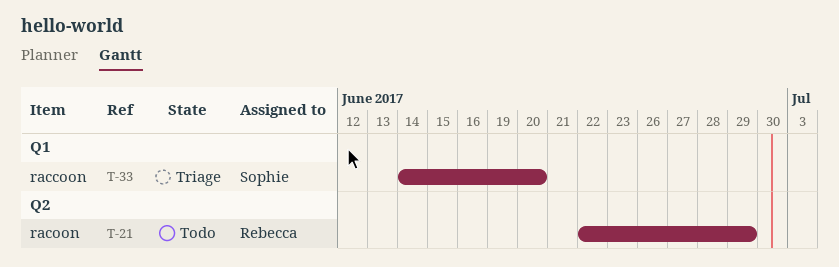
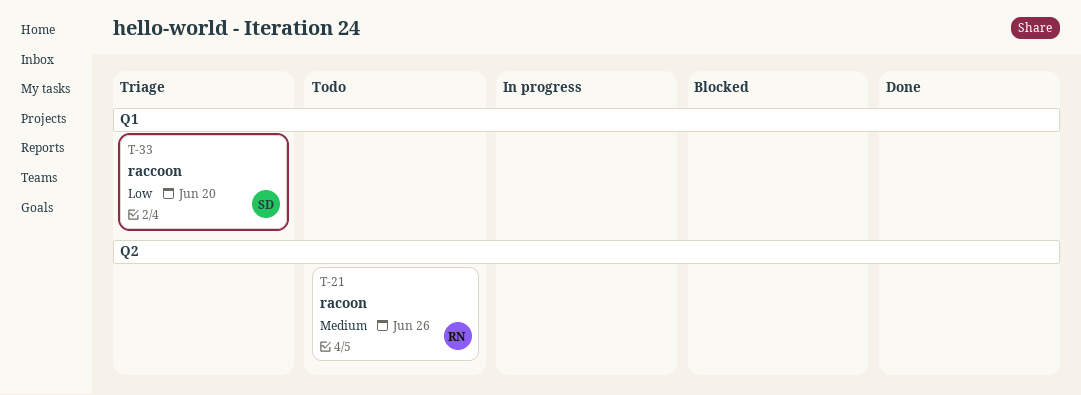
T-21, due: Jun 29 -> Jun 26

